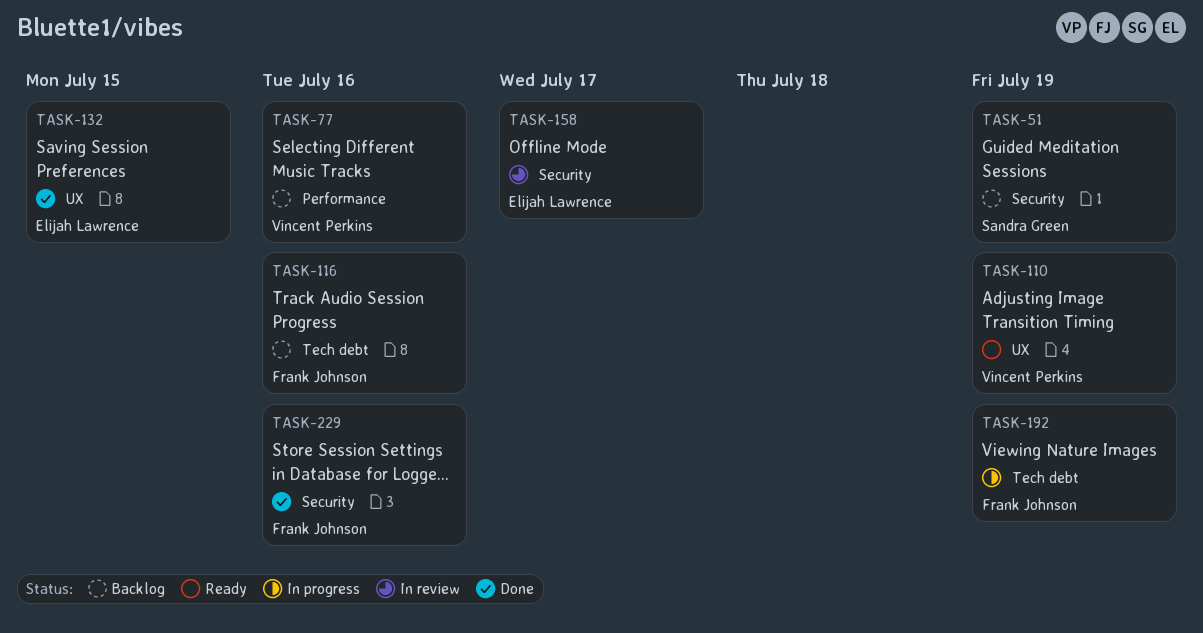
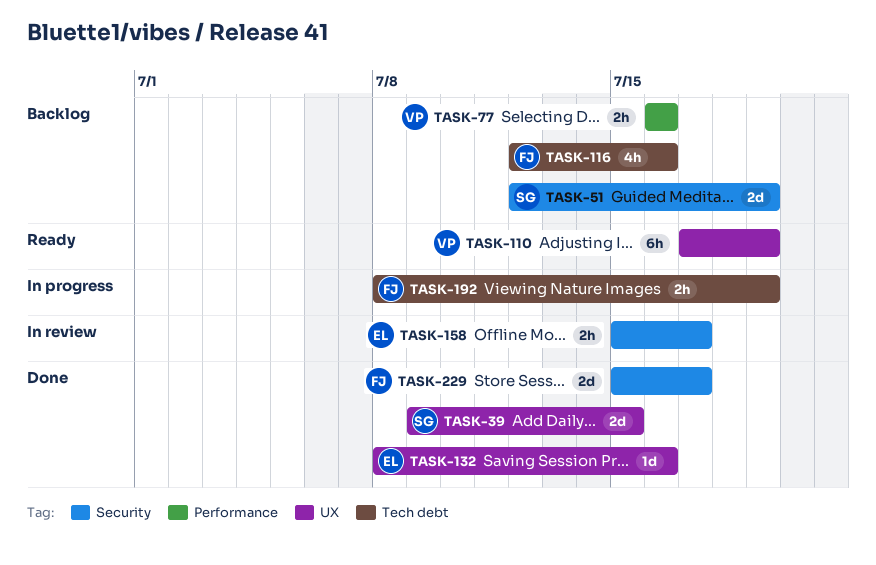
TASK-39: none -> present
TASK-132, due: Jul 15 -> Jul 16
TASK-229, due: Jul 16 -> Jul 17

